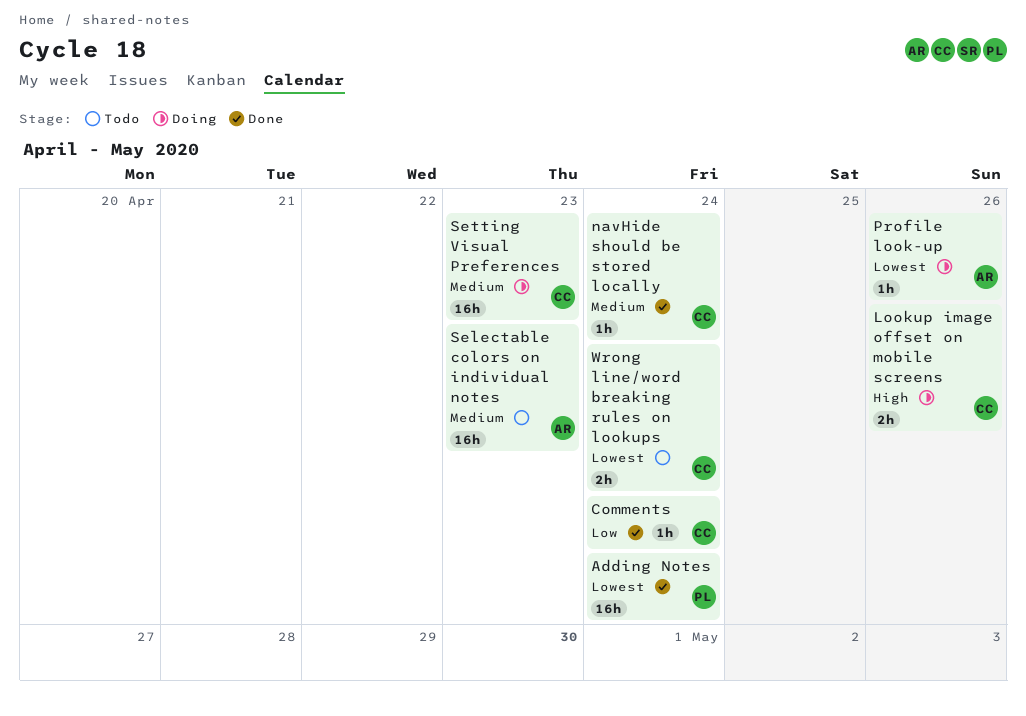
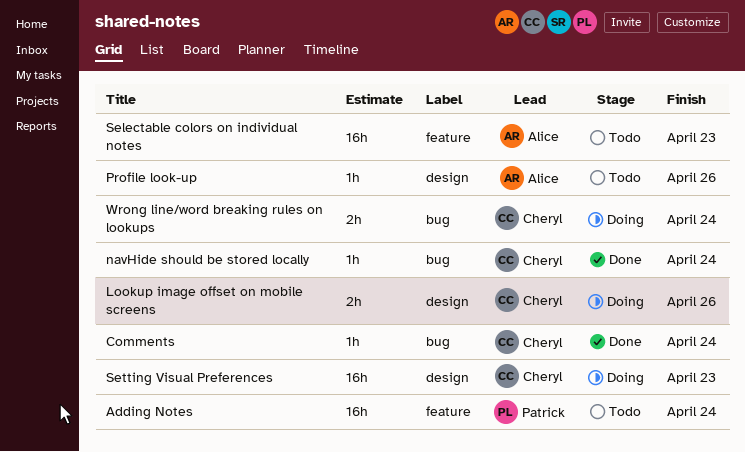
Adding Notes, status: Done -> Todo
Profile look-up, status: Doing -> Todo
Wrong line/word breaking rules on lookups, status: Todo -> Doing

